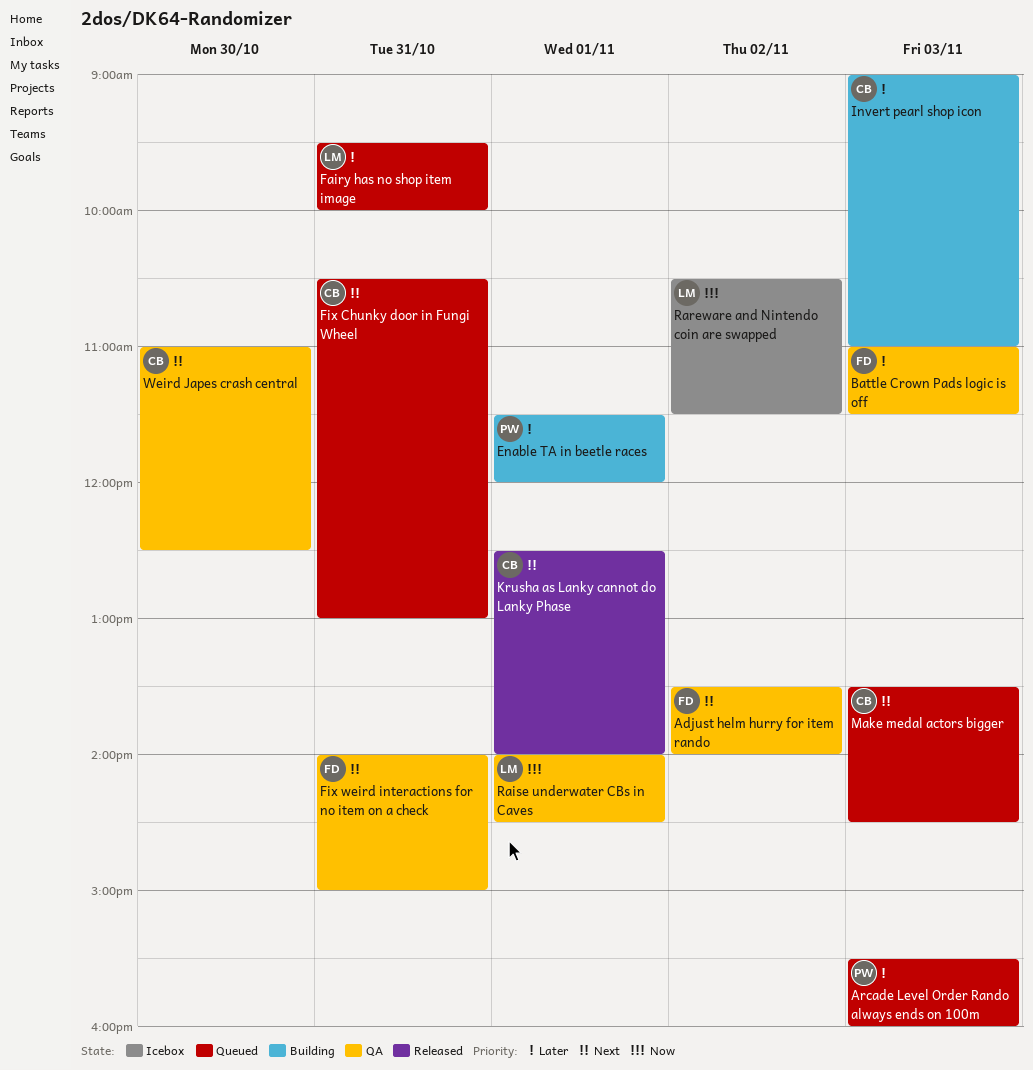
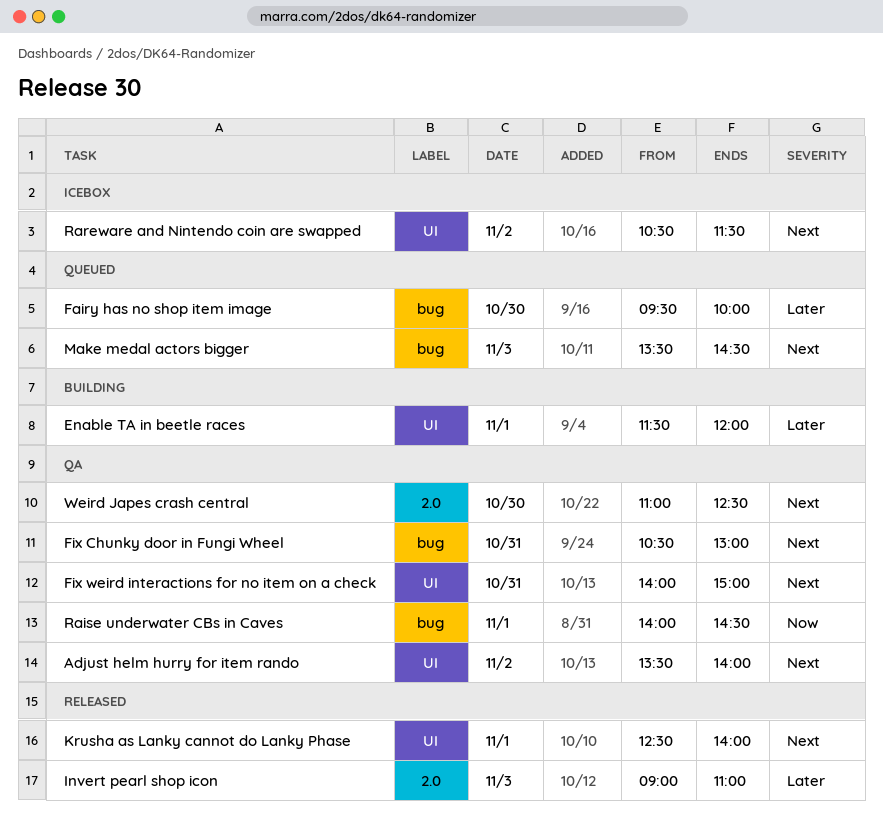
Arcade Level Order Rando always ends on 100m: present -> none
Battle Crown Pads logic is off: present -> none
Fairy has no shop item image, day: Oct 31 -> Oct 30
Fix Chunky door in Fungi Wheel, status: Queued -> QA
Invert pearl shop icon, status: Building -> Released
Rareware and Nintendo coin are swapped, priority: Now -> Next

